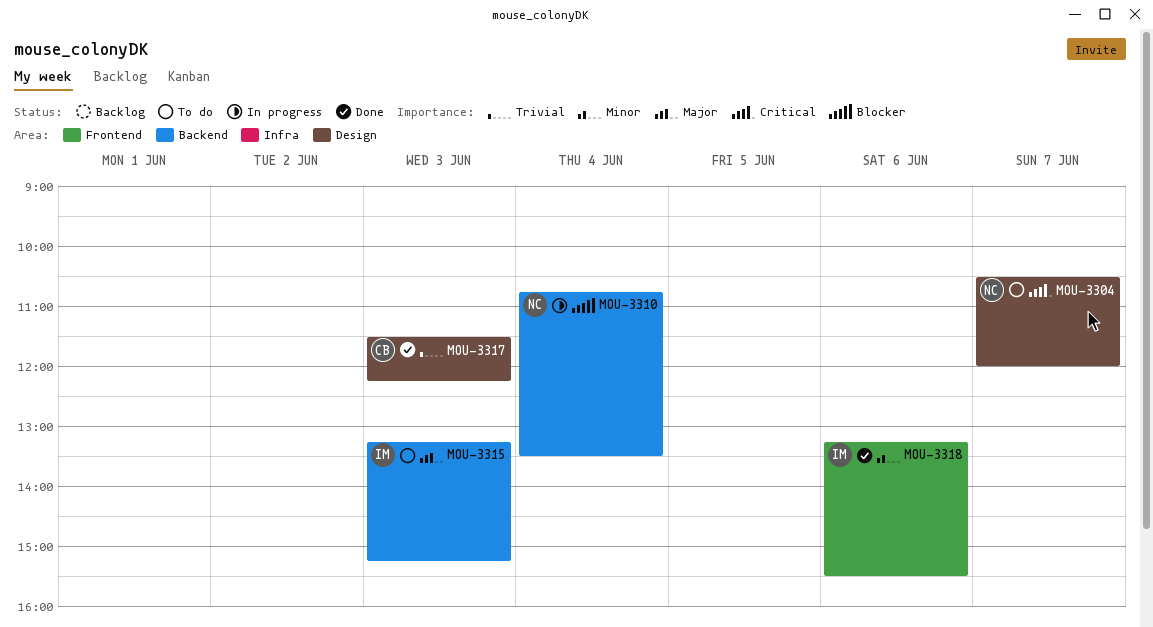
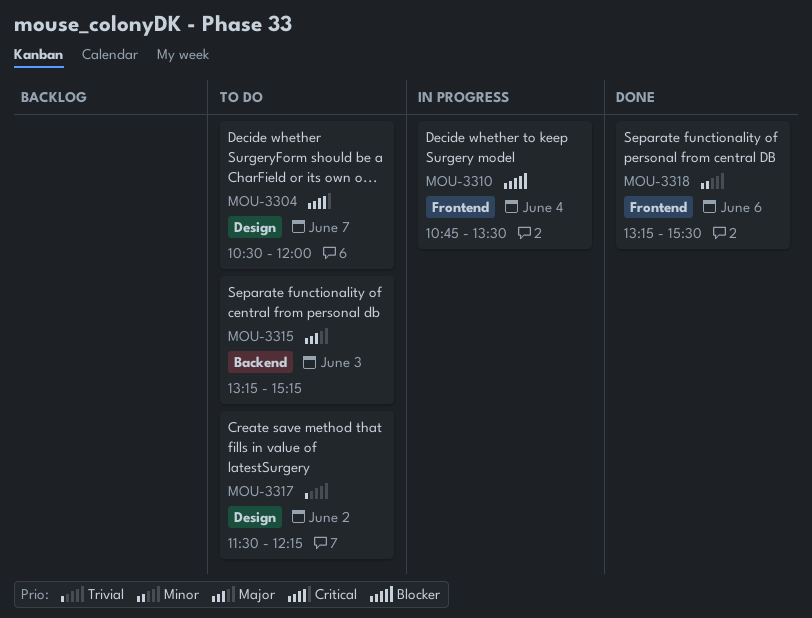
MOU-3310, label: Backend -> Frontend
MOU-3317, status: Done -> To do
MOU-3317, day: Jun 3 -> Jun 2

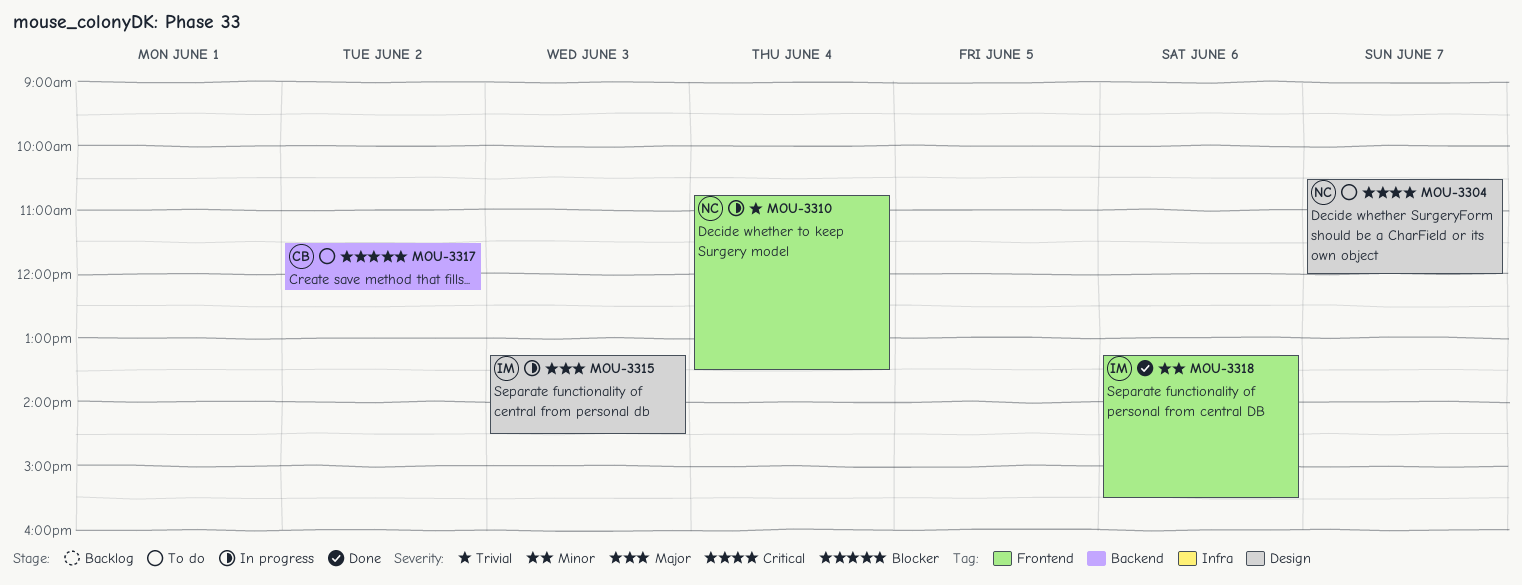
MOU-3310, priority: Blocker -> Trivial
MOU-3315, status: To do -> In progress
MOU-3315, label: Backend -> Design
MOU-3315, ends: 15:15 -> 14:30
MOU-3317, priority: Trivial -> Blocker
MOU-3317, label: Design -> Backend

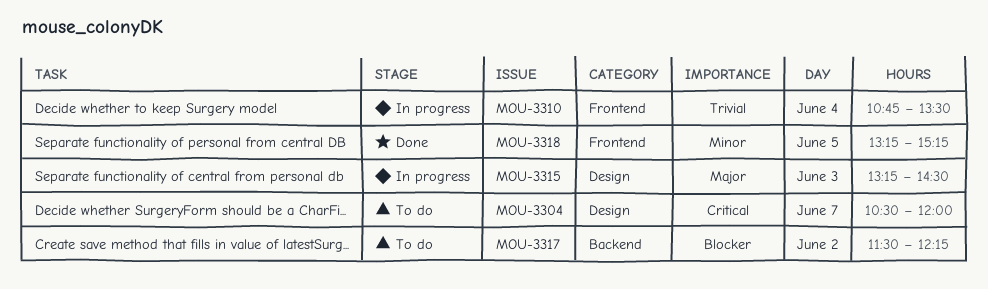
MOU-3318, day: Jun 6 -> Jun 5
MOU-3318, ends: 15:30 -> 15:15

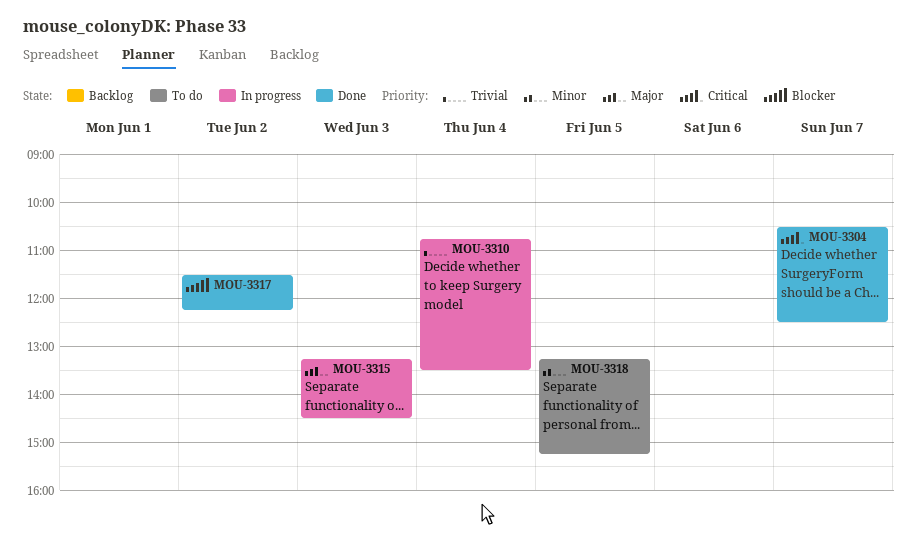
MOU-3304, status: To do -> Done
MOU-3304, ends: 12:00 -> 12:30
MOU-3317, status: To do -> Done
MOU-3318, status: Done -> To do

